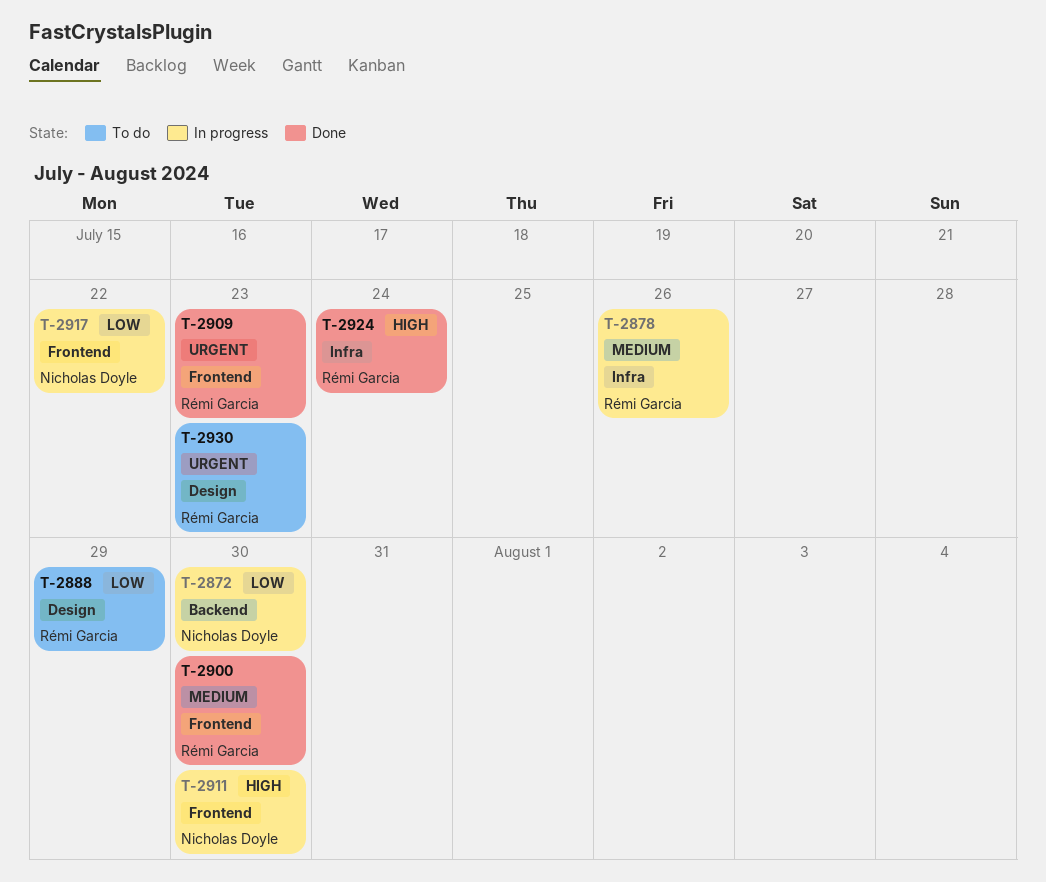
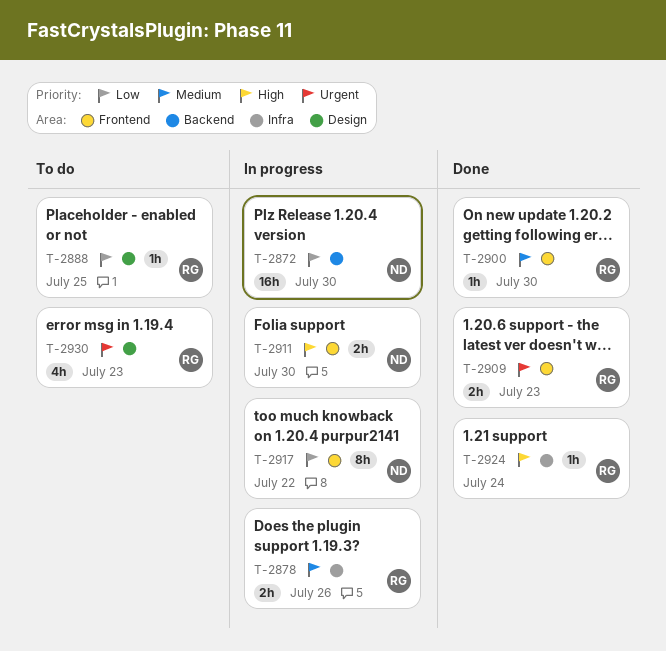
T-2888, due: Jul 29 -> Jul 25

